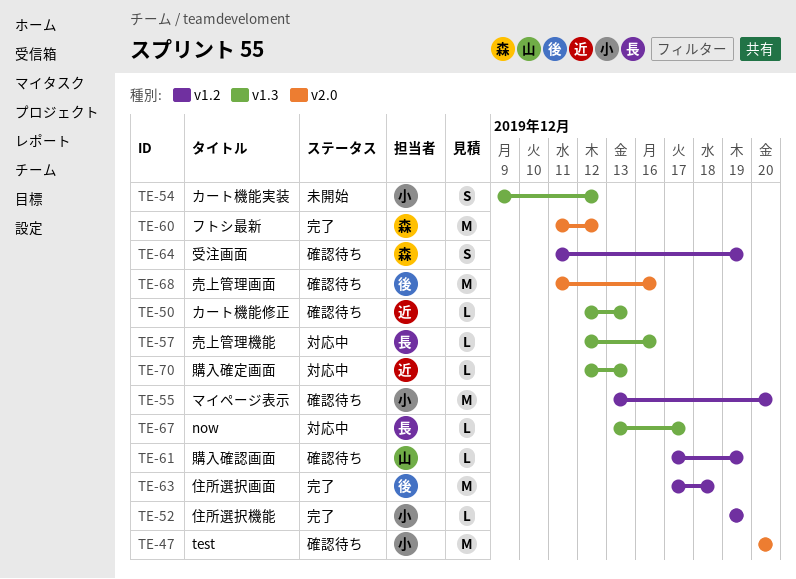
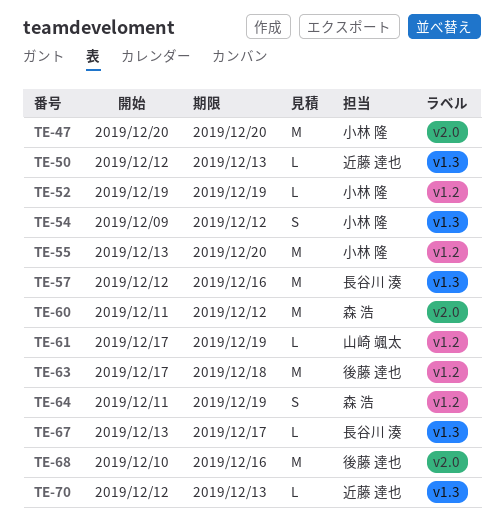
TE-57, estimate: L -> M
TE-68, start: Dec 11 -> Dec 10

